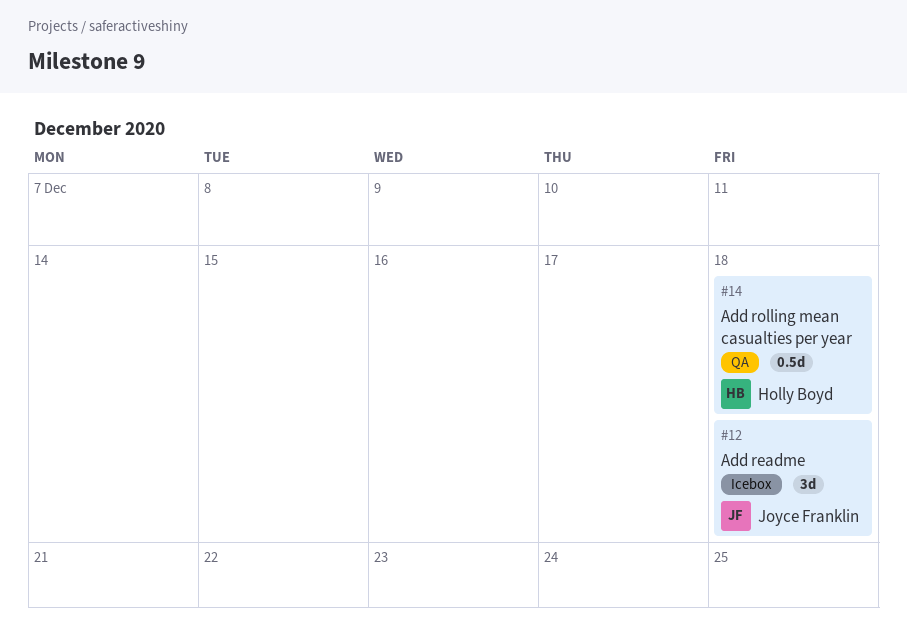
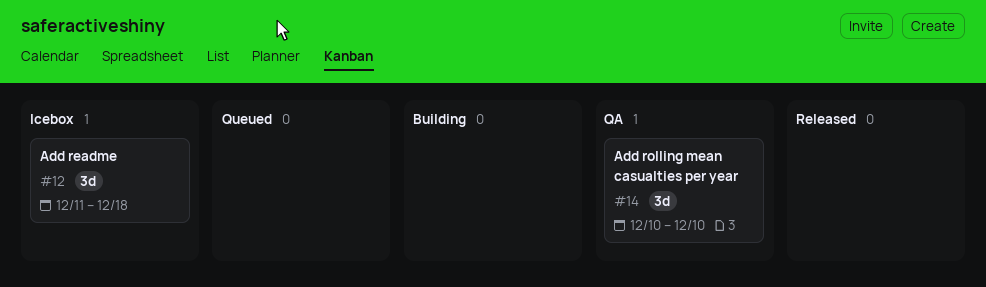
#14, estimate: 0.5d -> 3d
#14, due: Dec 18 -> Dec 10

